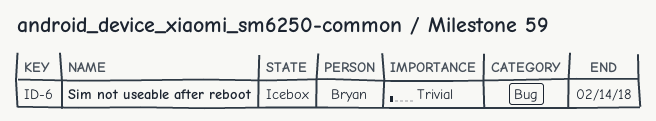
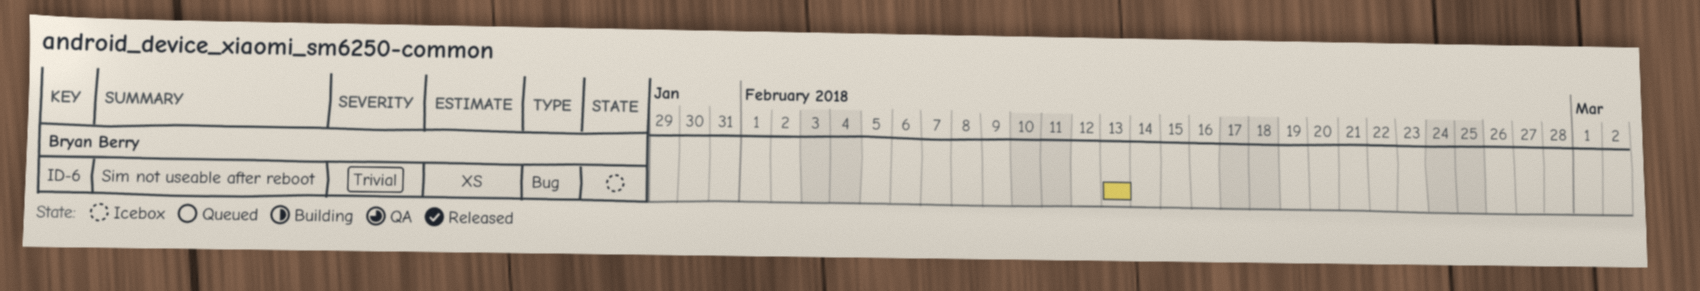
ID-6, due: Feb 14 -> Feb 13

